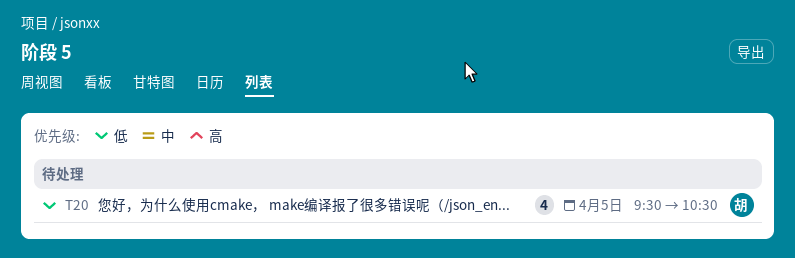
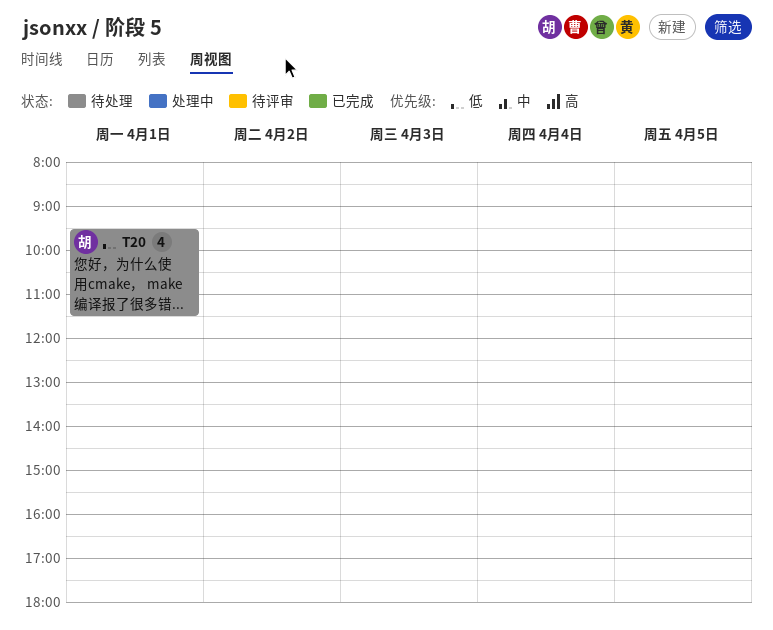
T20, day: Apr 5 -> Apr 1
T20, ends: 10:30 -> 11:30

